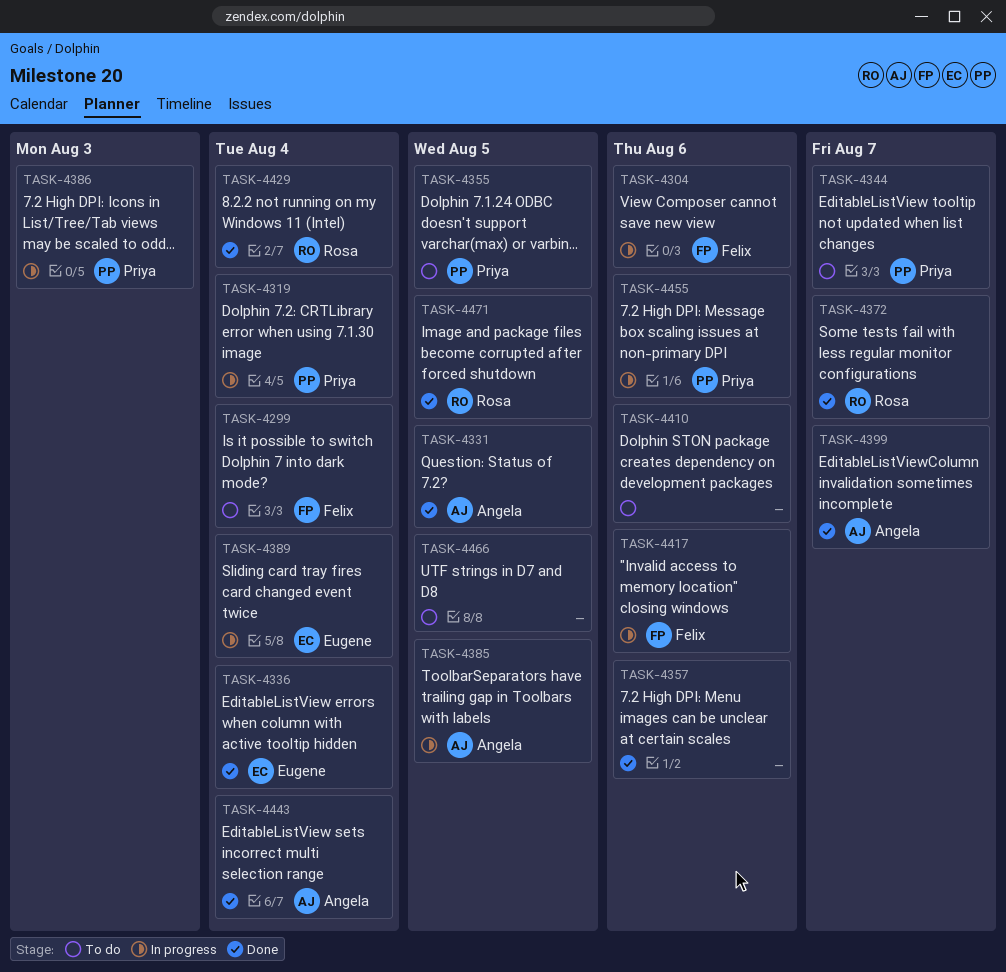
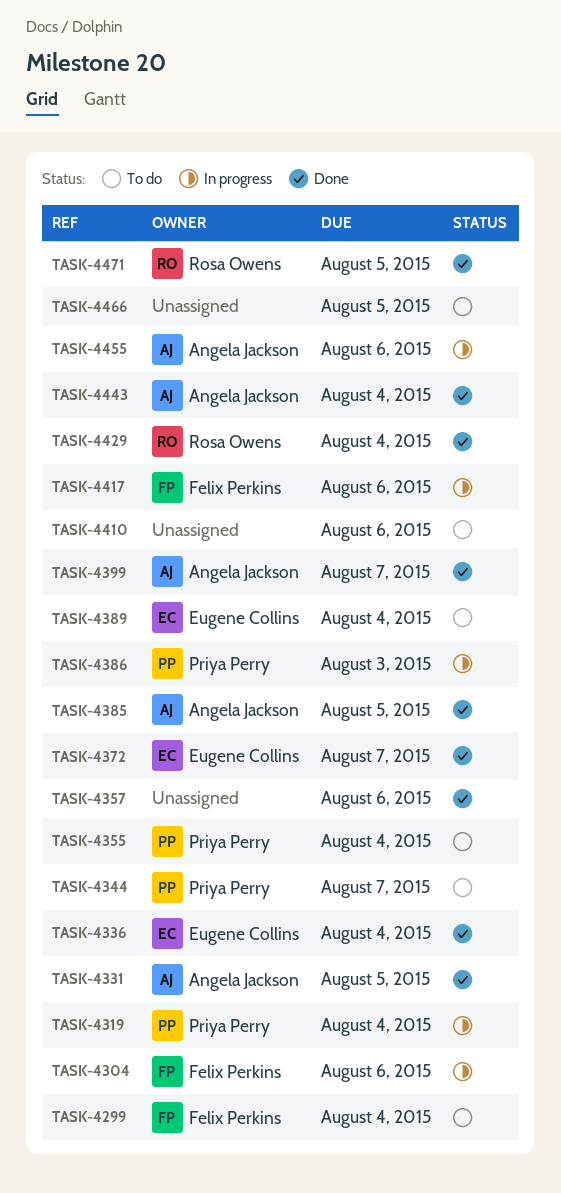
TASK-4355, due: Aug 5 -> Aug 4
TASK-4372, owner: Rosa Owens -> Eugene Collins
TASK-4385, status: In progress -> Done
TASK-4389, status: In progress -> To do
TASK-4455, owner: Priya Perry -> Angela Jackson

